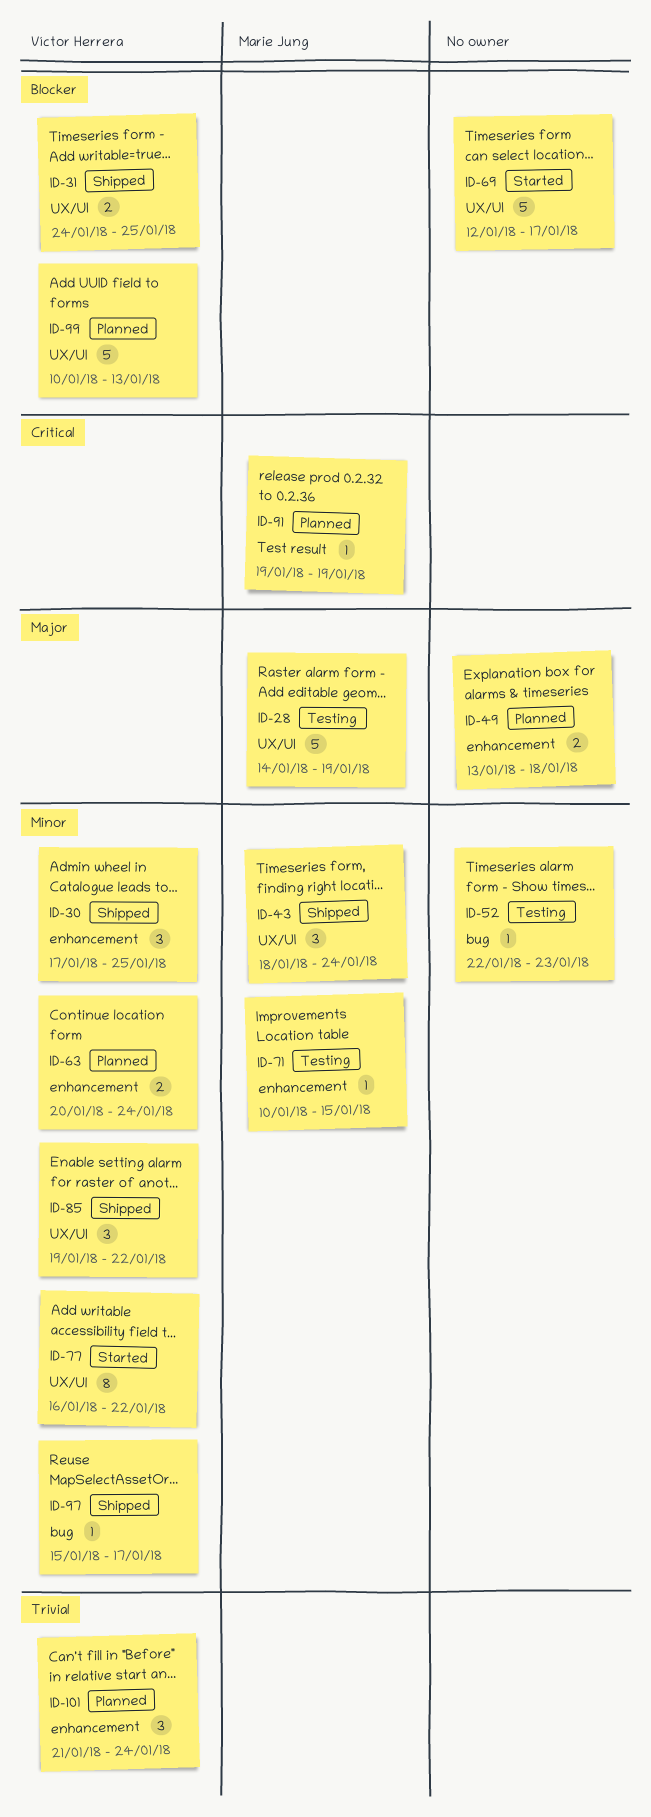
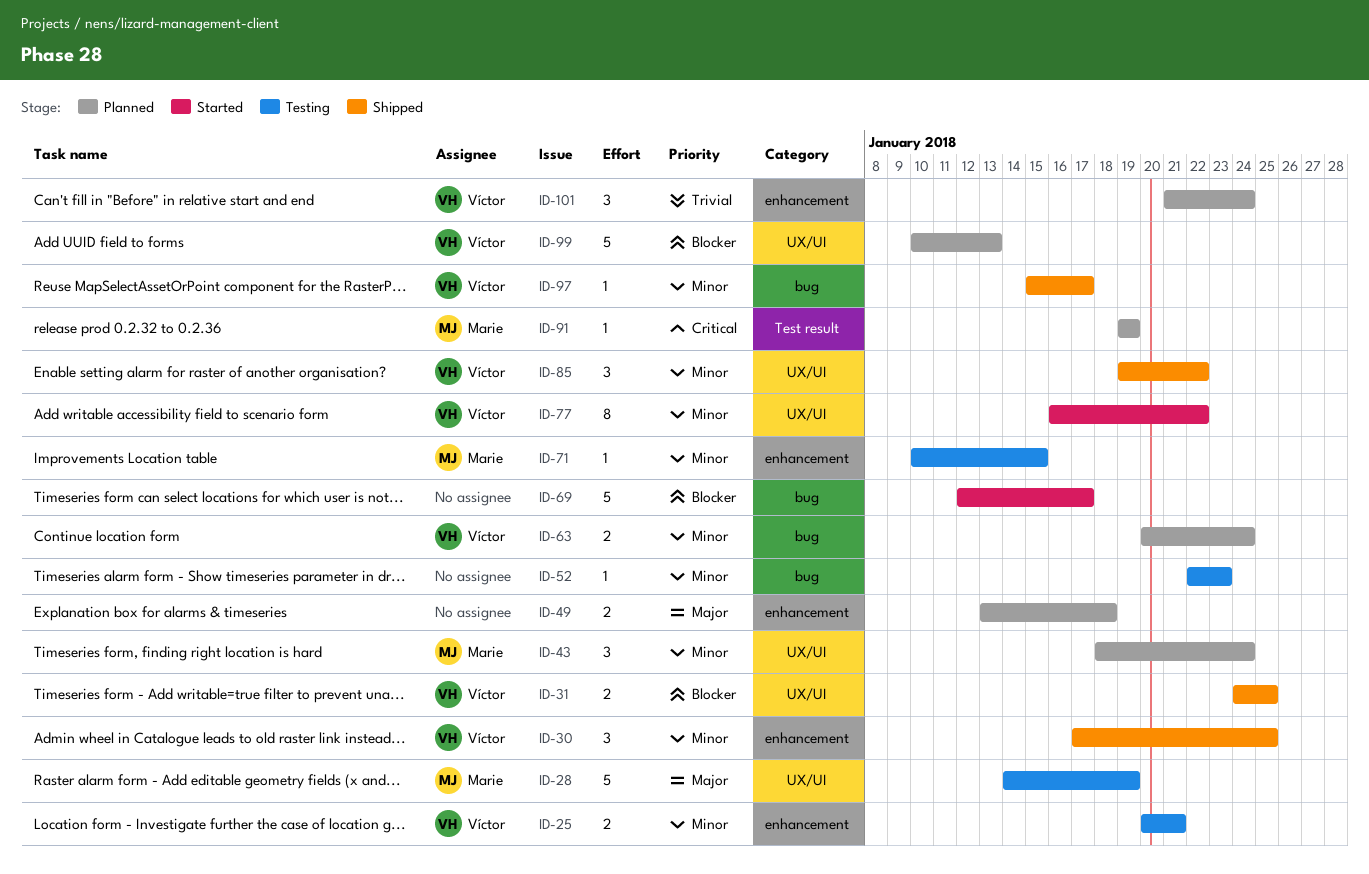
ID-25: none -> present
ID-43, status: Shipped -> Planned
ID-63, label: enhancement -> bug
ID-69, label: UX/UI -> bug

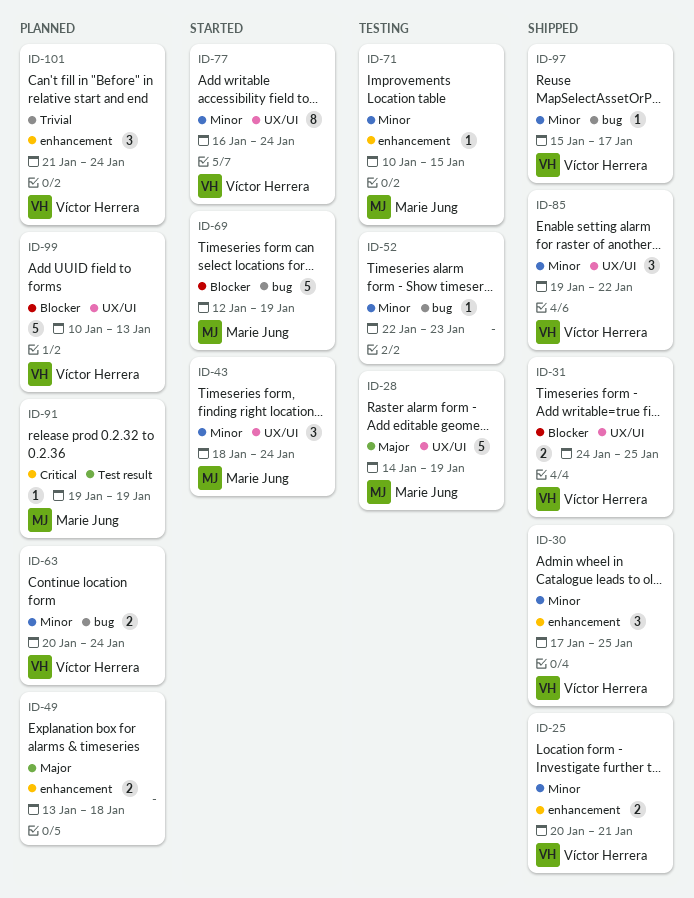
ID-25, status: Testing -> Shipped
ID-43, status: Planned -> Started
ID-69, owner: none -> Marie Jung
ID-69, due: Jan 17 -> Jan 19
ID-77, due: Jan 22 -> Jan 24

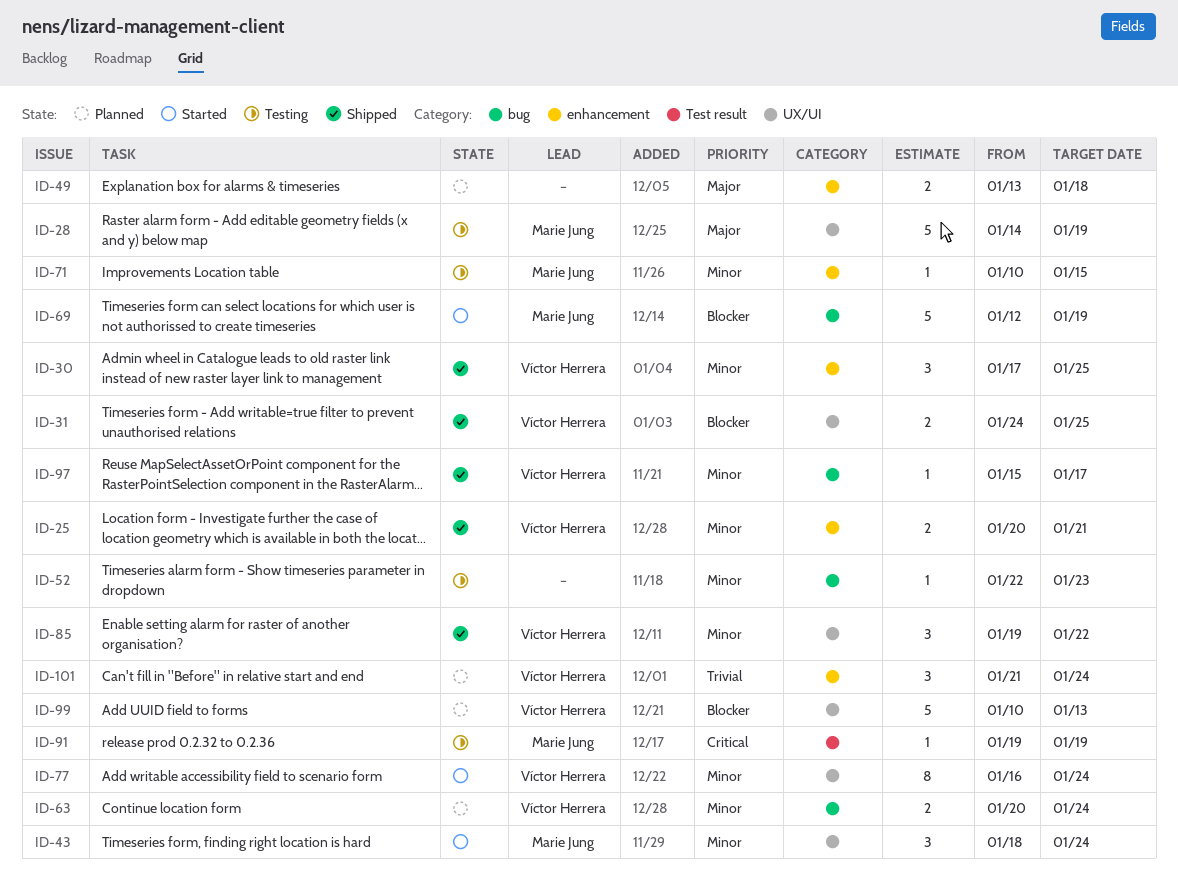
ID-91, status: Planned -> Testing

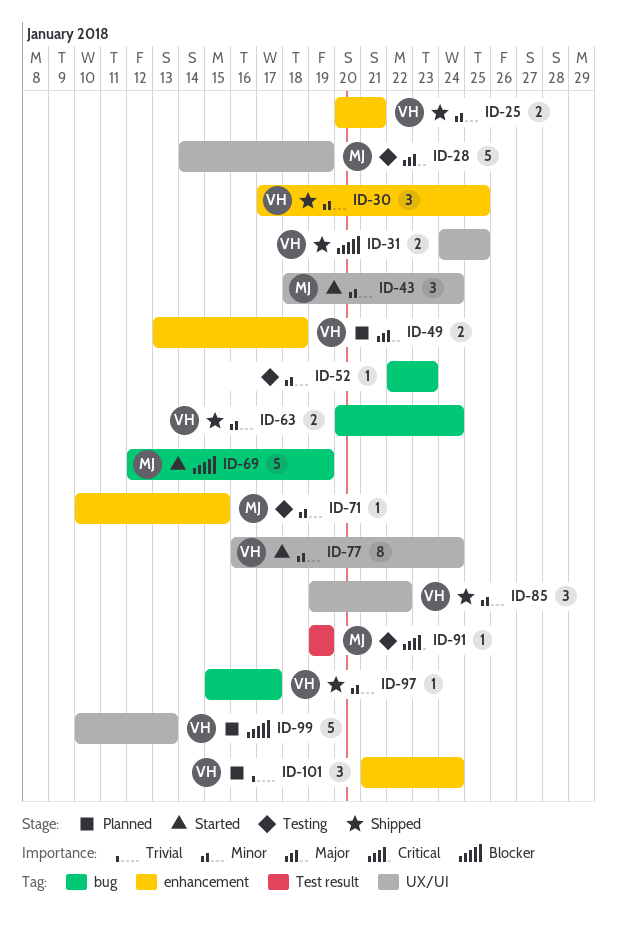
ID-49, owner: none -> Víctor Herrera
ID-63, status: Planned -> Shipped

